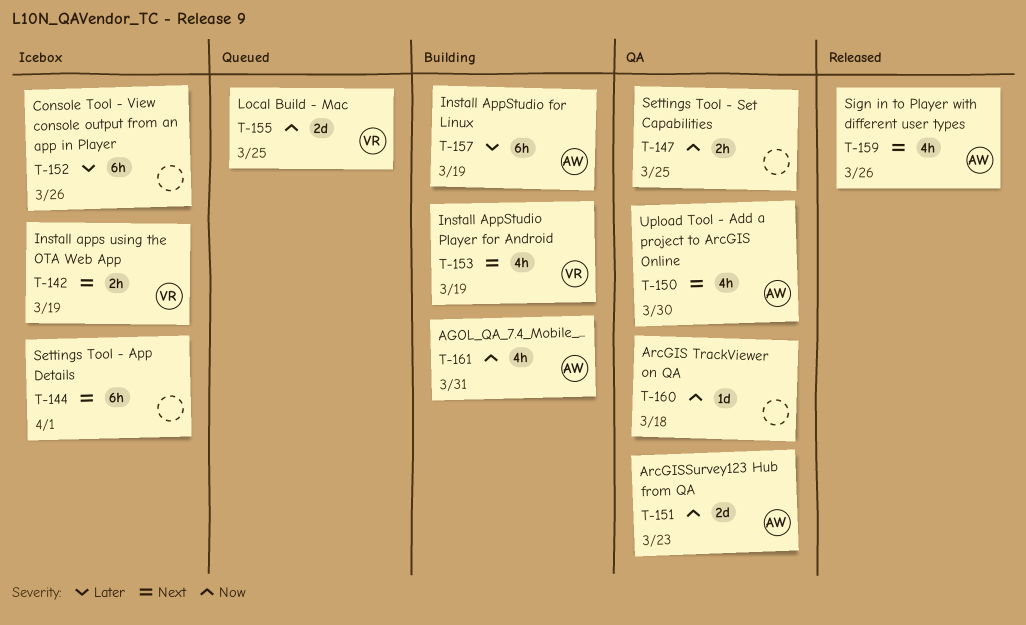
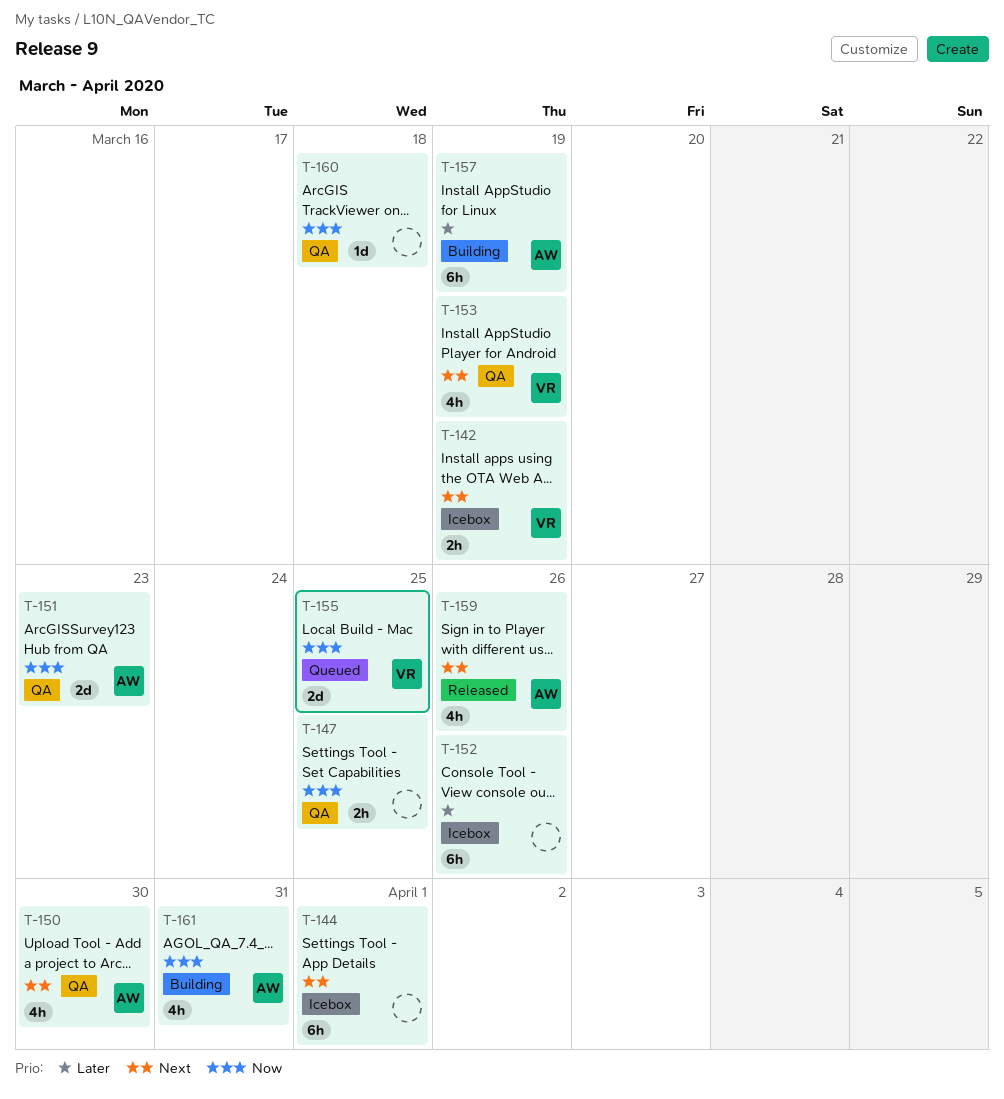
T-153, status: Building -> QA

